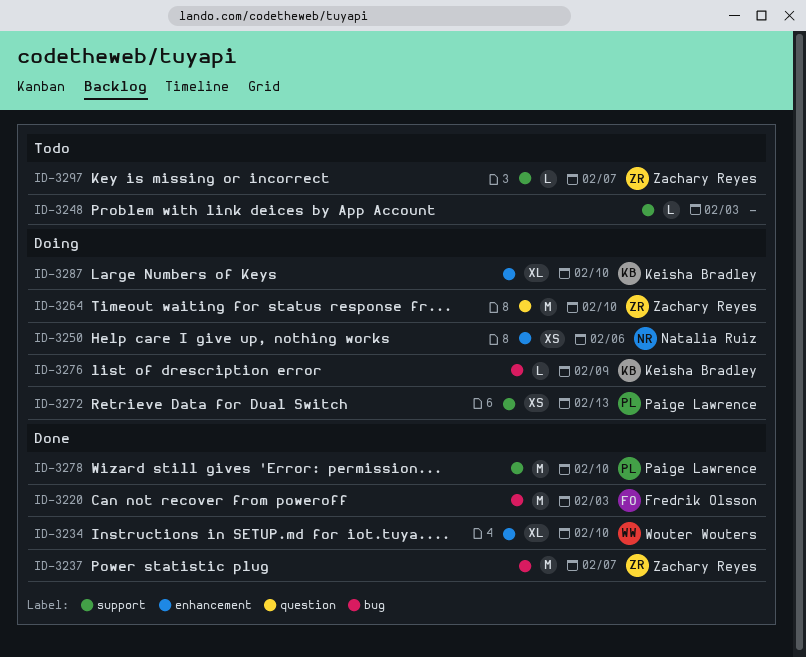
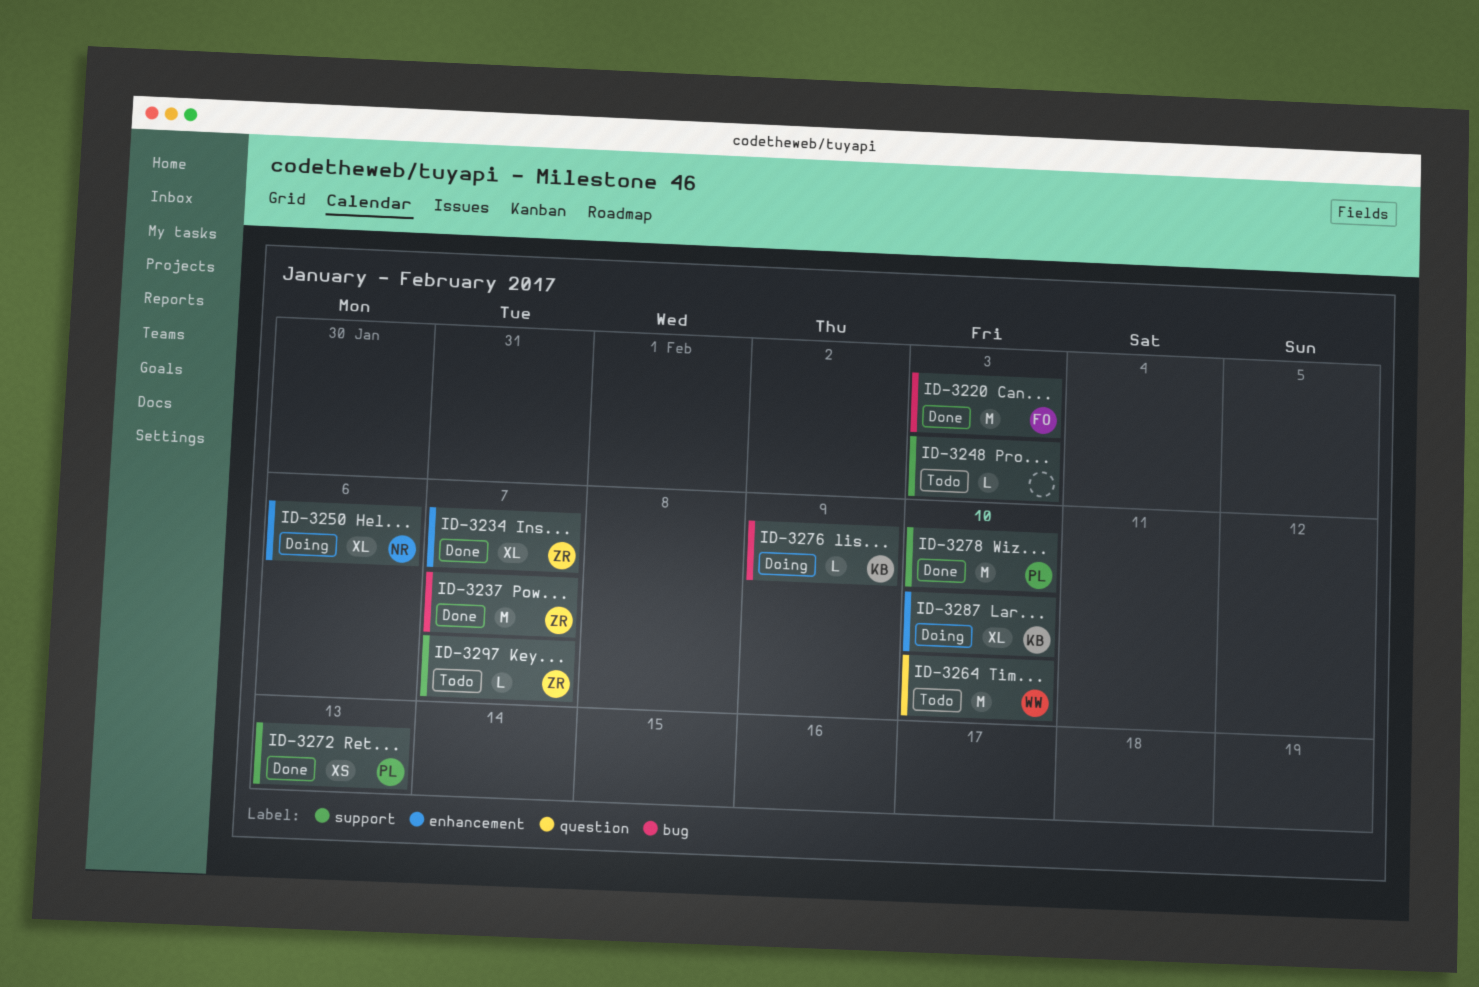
ID-3234, owner: Wouter Wouters -> Zachary Reyes
ID-3234, due: Feb 10 -> Feb 7
ID-3250, estimate: XS -> XL
ID-3264, status: Doing -> Todo
ID-3264, owner: Zachary Reyes -> Wouter Wouters
ID-3272, status: Doing -> Done

